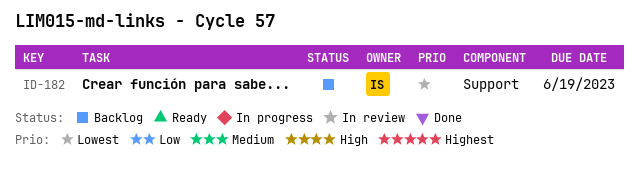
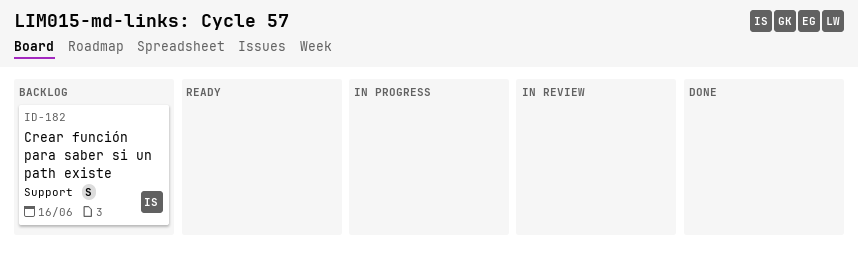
ID-182, due: Jun 19 -> Jun 16

